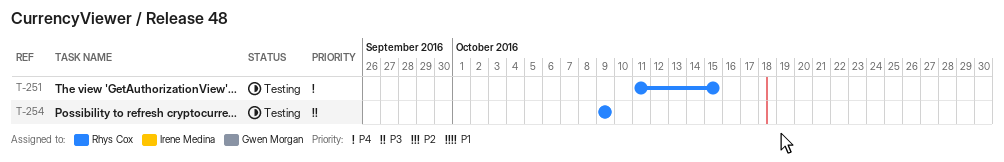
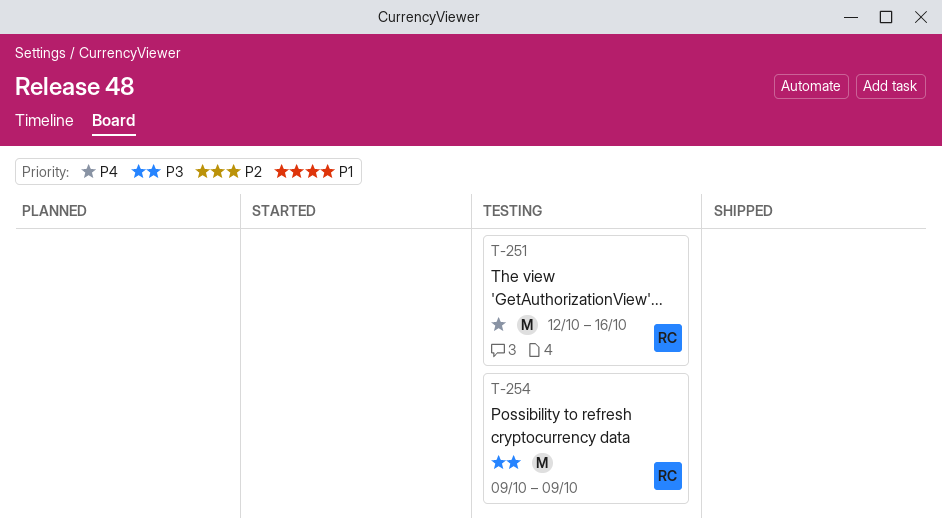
T-251, start: Oct 11 -> Oct 12
T-251, due: Oct 15 -> Oct 16

